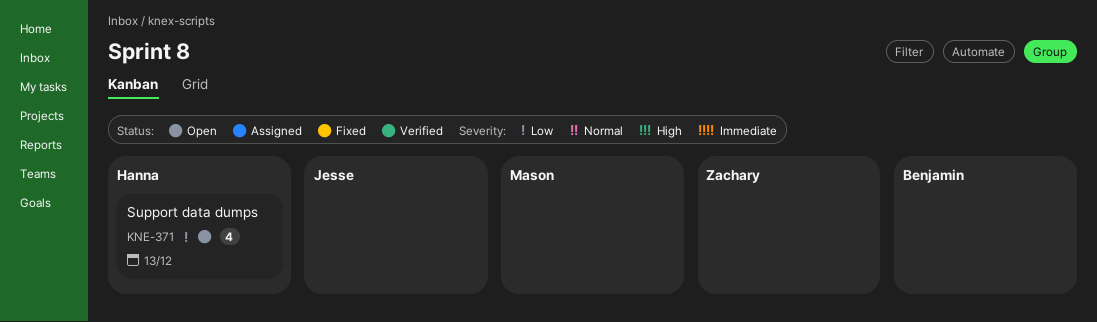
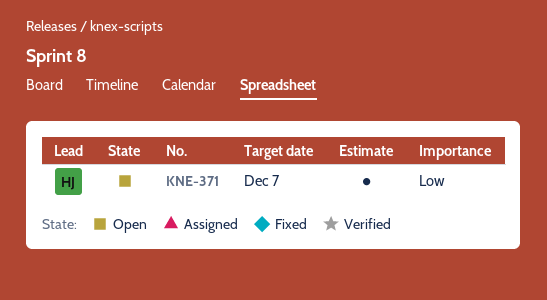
KNE-371, estimate: 4 -> 1
KNE-371, due: Dec 13 -> Dec 7

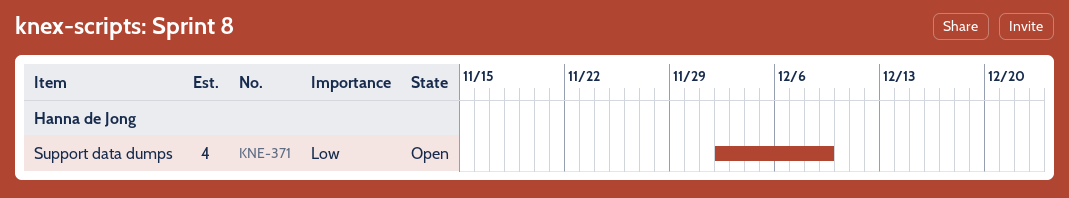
KNE-371, estimate: 1 -> 4
KNE-371, due: Dec 7 -> Dec 9

